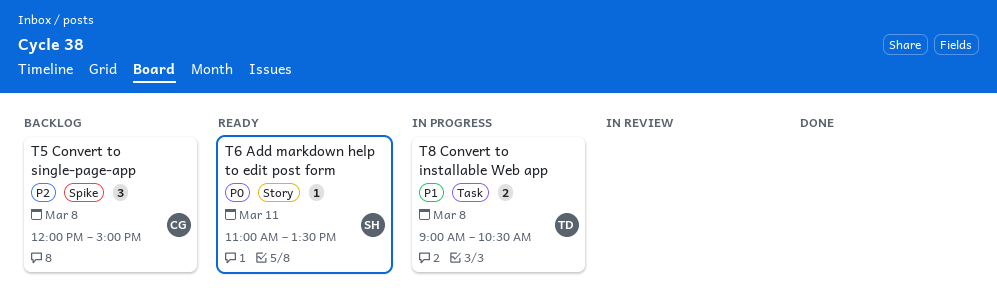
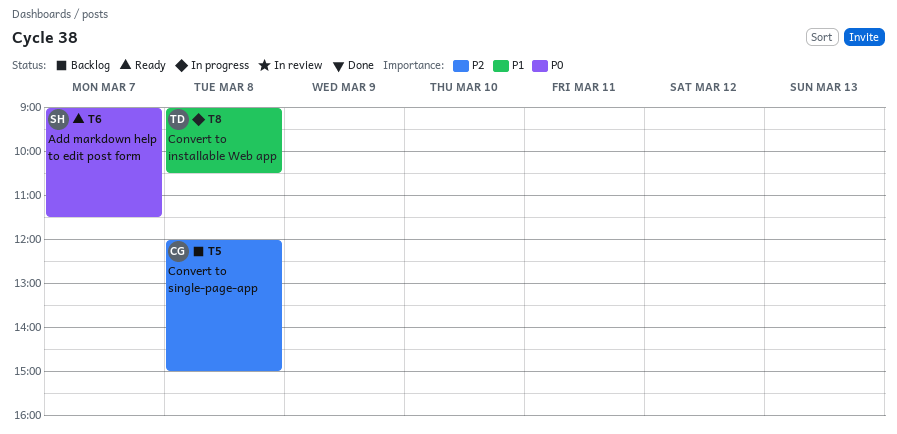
T6, day: Mar 11 -> Mar 7
T6, begins: 11:00 -> 09:00
T6, ends: 13:30 -> 11:30

